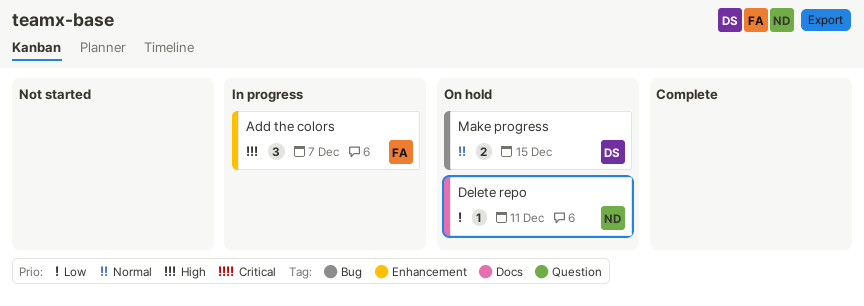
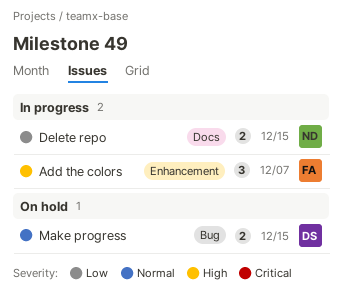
Delete repo, status: On hold -> In progress
Delete repo, estimate: 1 -> 2
Delete repo, due: Dec 11 -> Dec 15

